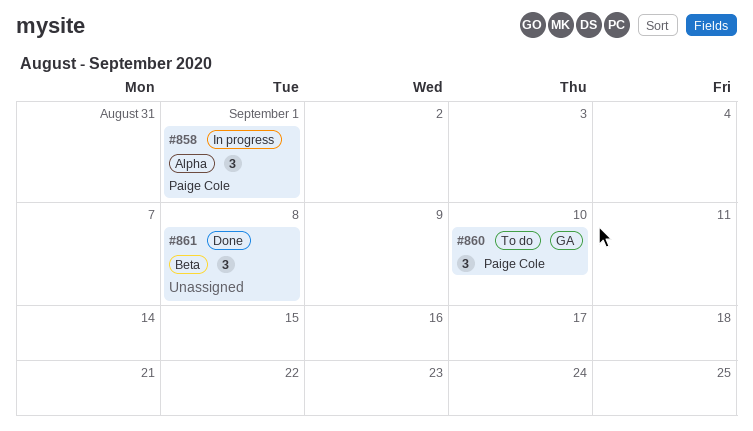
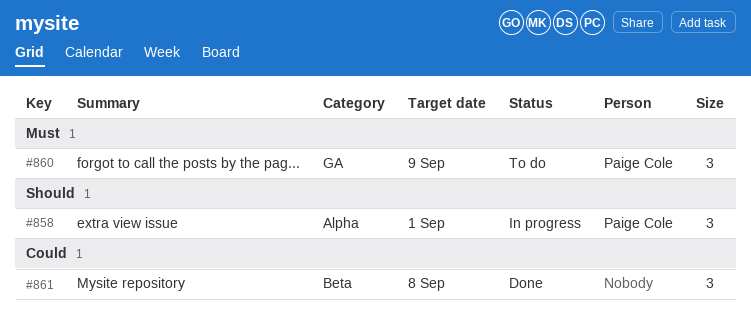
#860, due: Sep 10 -> Sep 9

